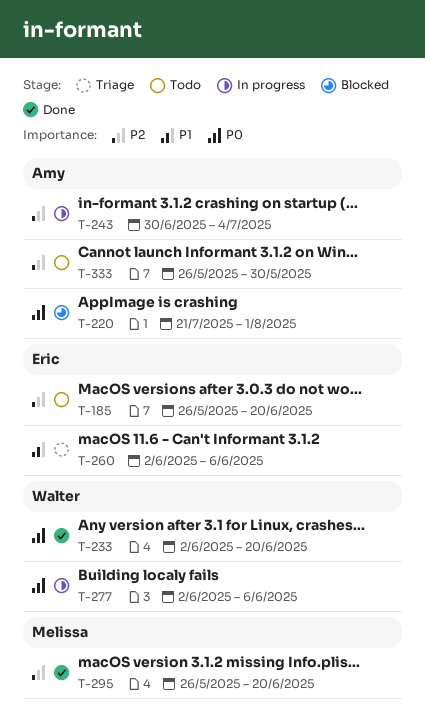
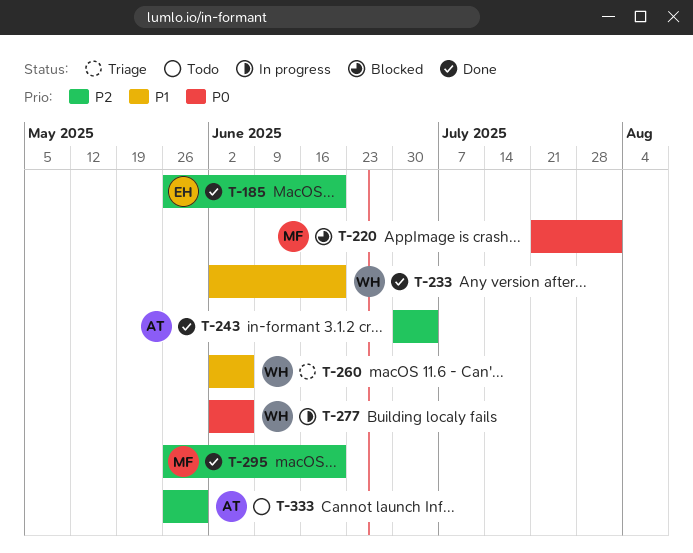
T-185, status: Todo -> Done
T-220, owner: Amy -> Melissa
T-233, priority: P0 -> P1
T-243, status: In progress -> Done
T-260, owner: Eric -> Walter

